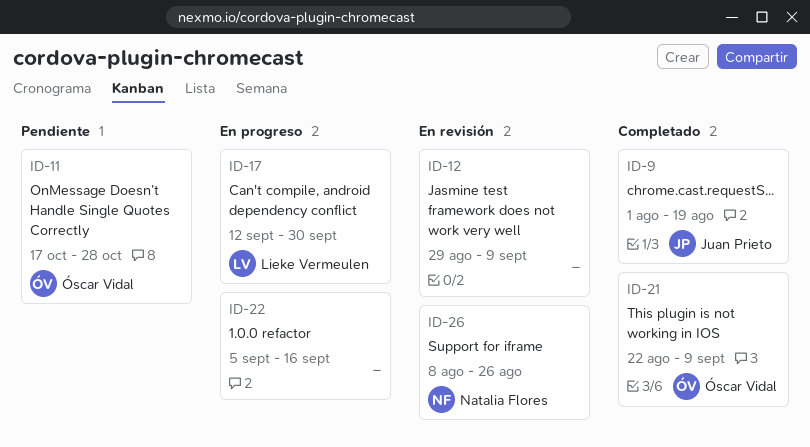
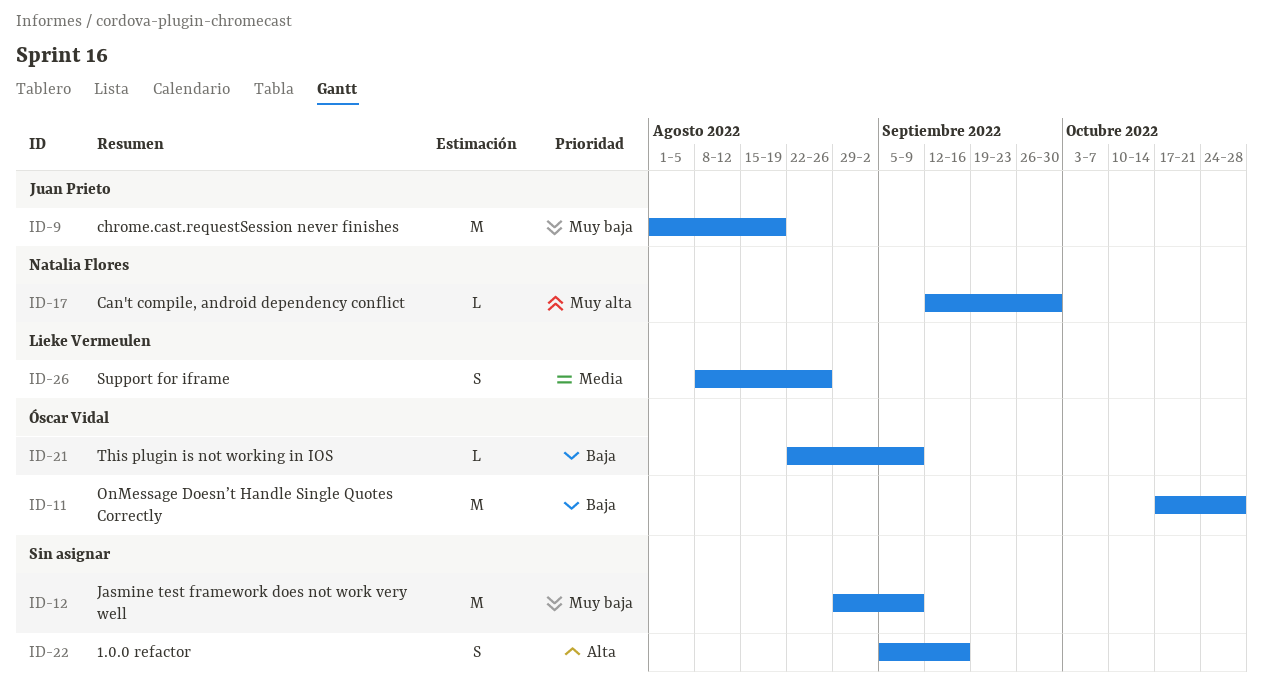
ID-17, owner: Lieke Vermeulen -> Natalia Flores
ID-26, owner: Natalia Flores -> Lieke Vermeulen

